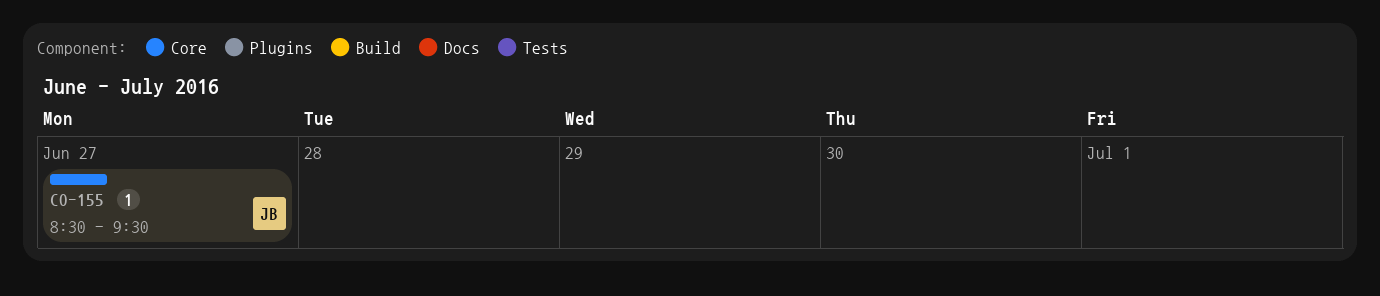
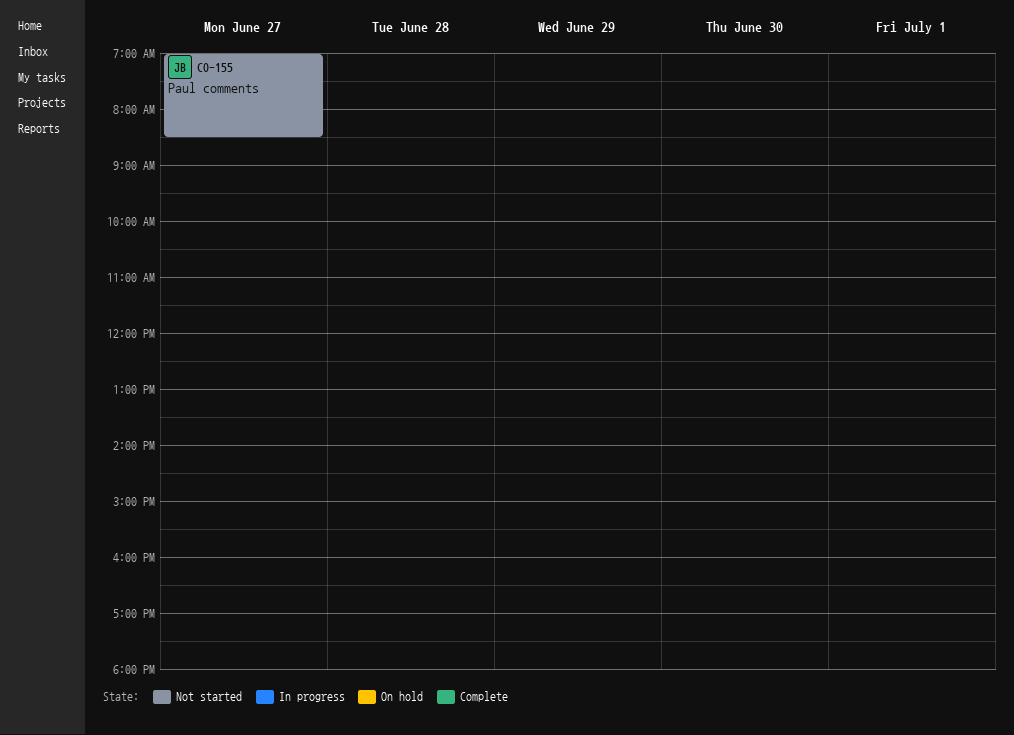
CO-155, begins: 08:30 -> 07:00
CO-155, ends: 09:30 -> 08:30

